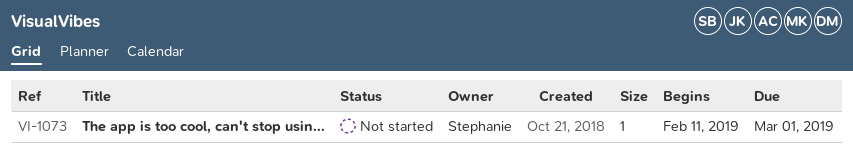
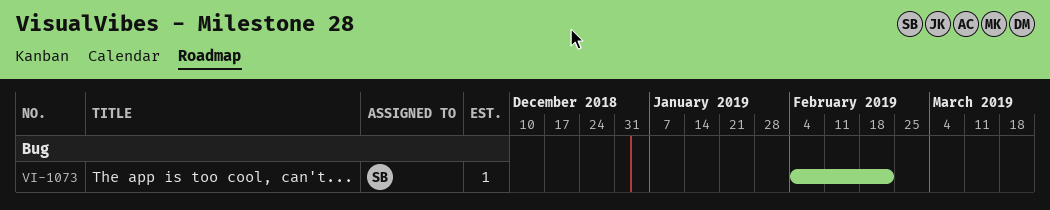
VI-1073, start: Feb 11 -> Feb 4
VI-1073, due: Mar 1 -> Feb 22

